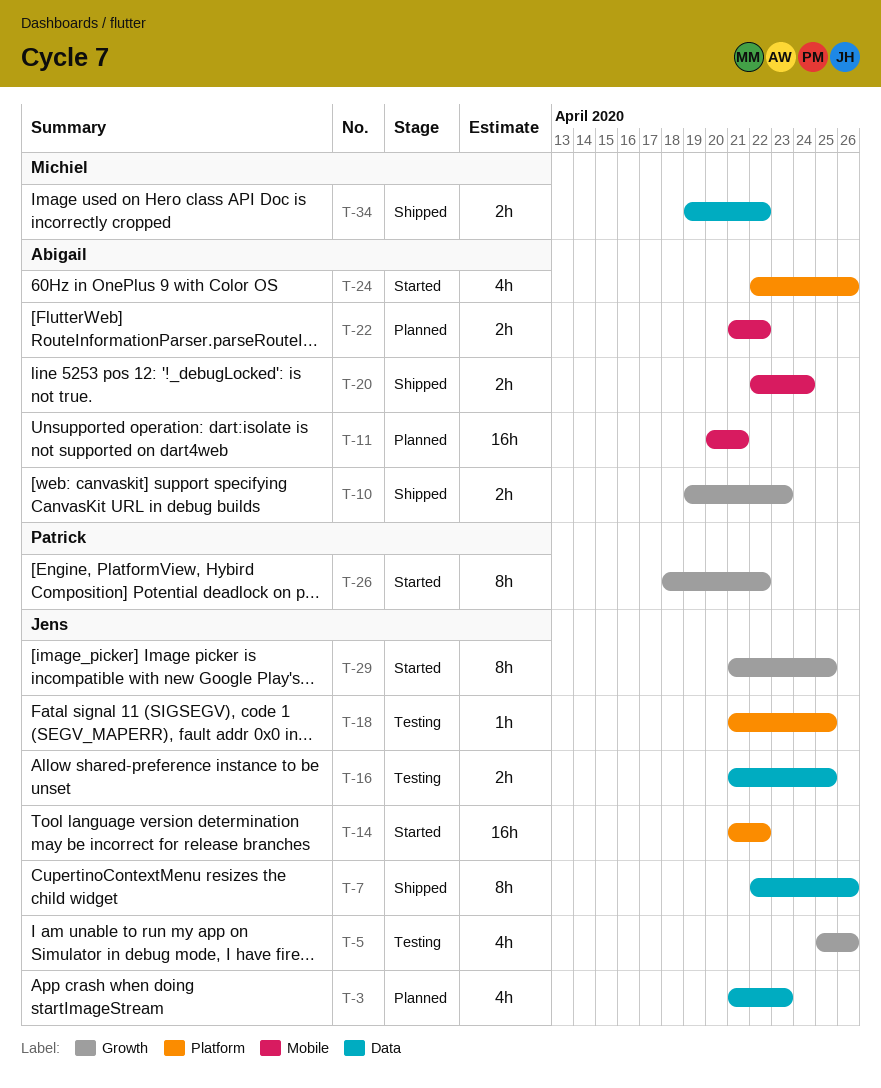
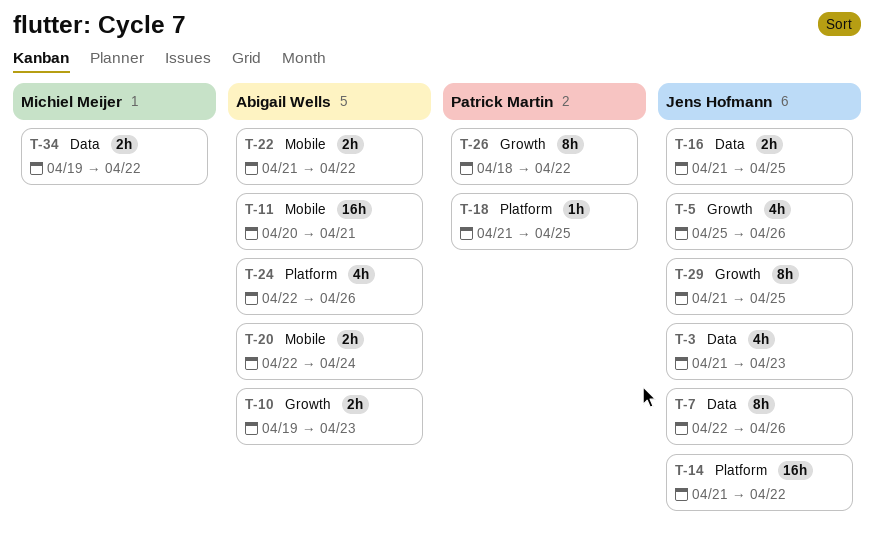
T-18, owner: Jens Hofmann -> Patrick Martin

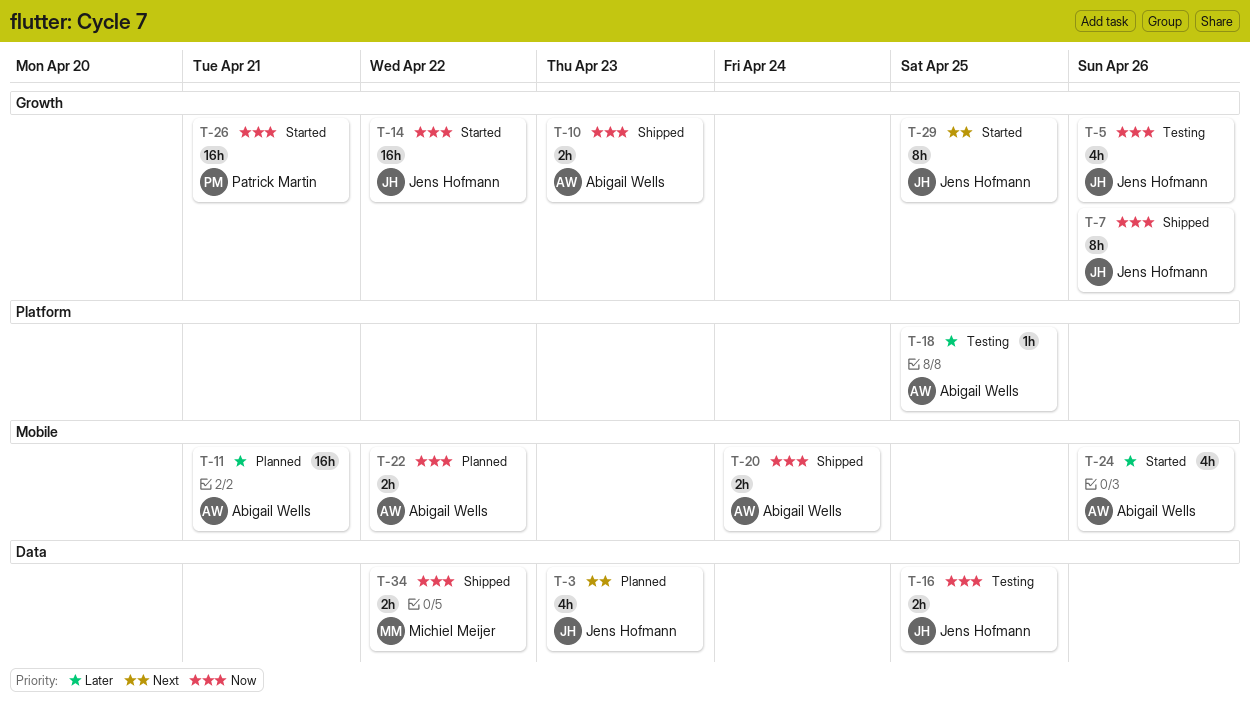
T-7, label: Data -> Growth
T-14, label: Platform -> Growth
T-18, owner: Patrick Martin -> Abigail Wells
T-24, label: Platform -> Mobile
T-26, estimate: 8h -> 16h
T-26, due: Apr 22 -> Apr 21

